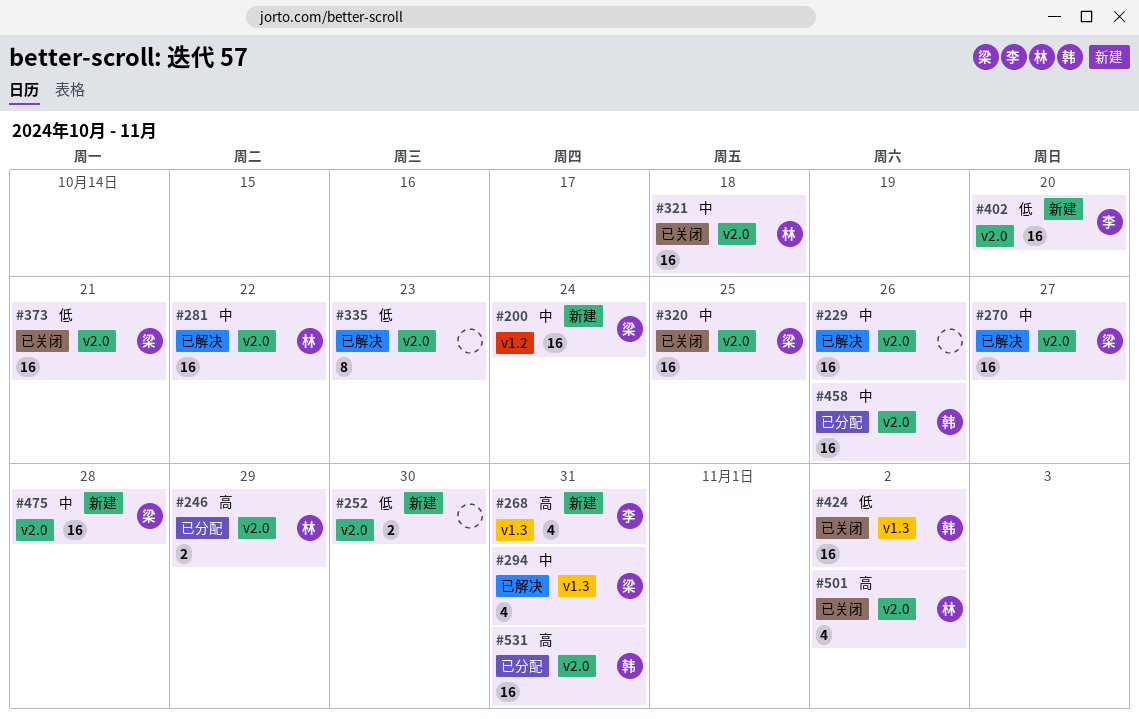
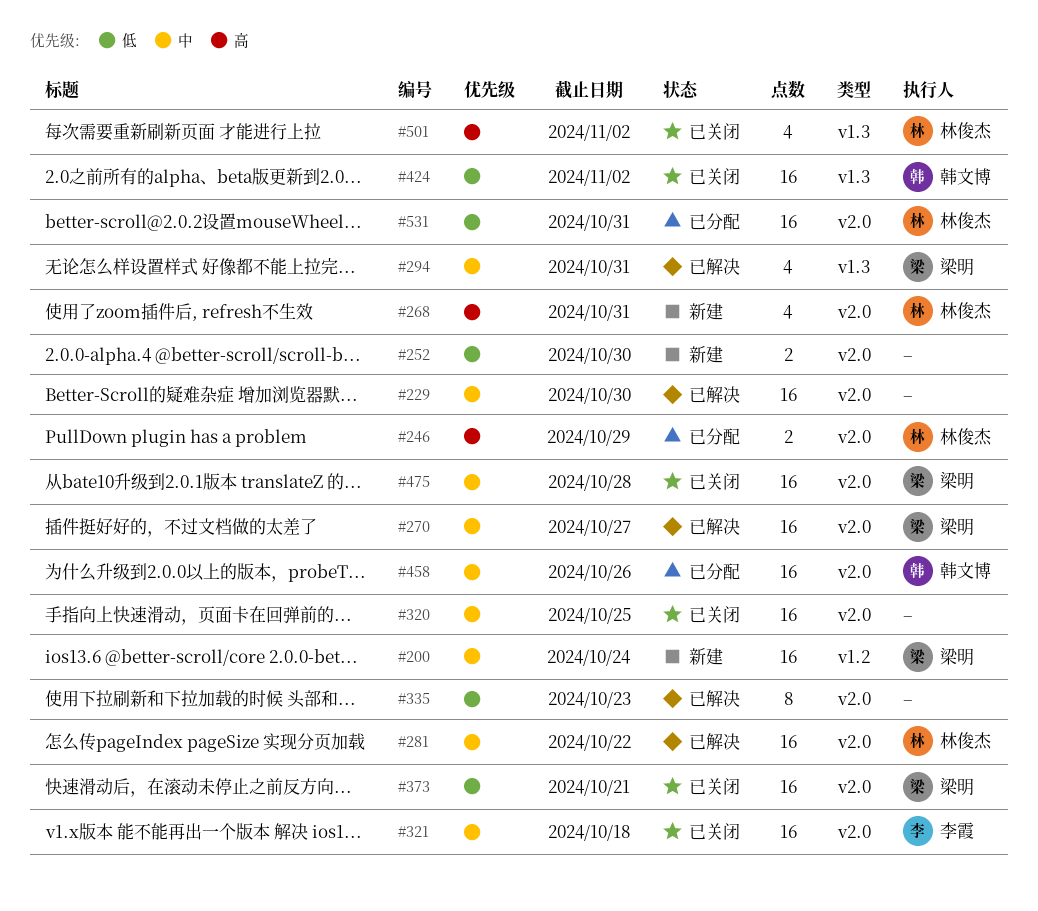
#229, due: Oct 26 -> Oct 30
#268, owner: 李霞 -> 林俊杰
#268, label: v1.3 -> v2.0
#320, owner: 梁明 -> none
#321, owner: 林俊杰 -> 李霞
#402: present -> none
#475, status: 新建 -> 已关闭
#501, label: v2.0 -> v1.3
#531, owner: 韩文博 -> 林俊杰
#531, priority: 高 -> 低

